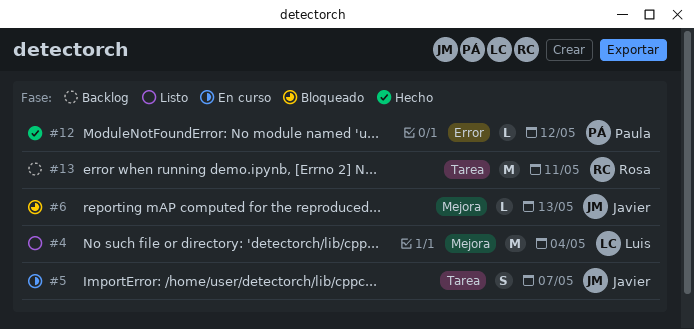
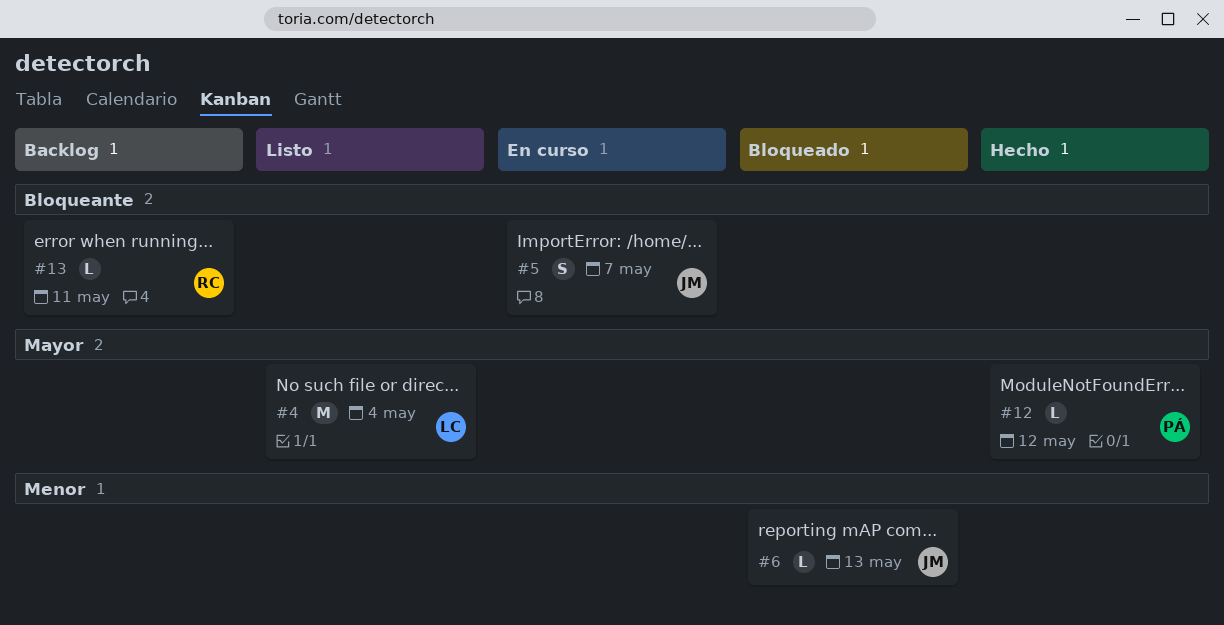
#13, estimate: M -> L

